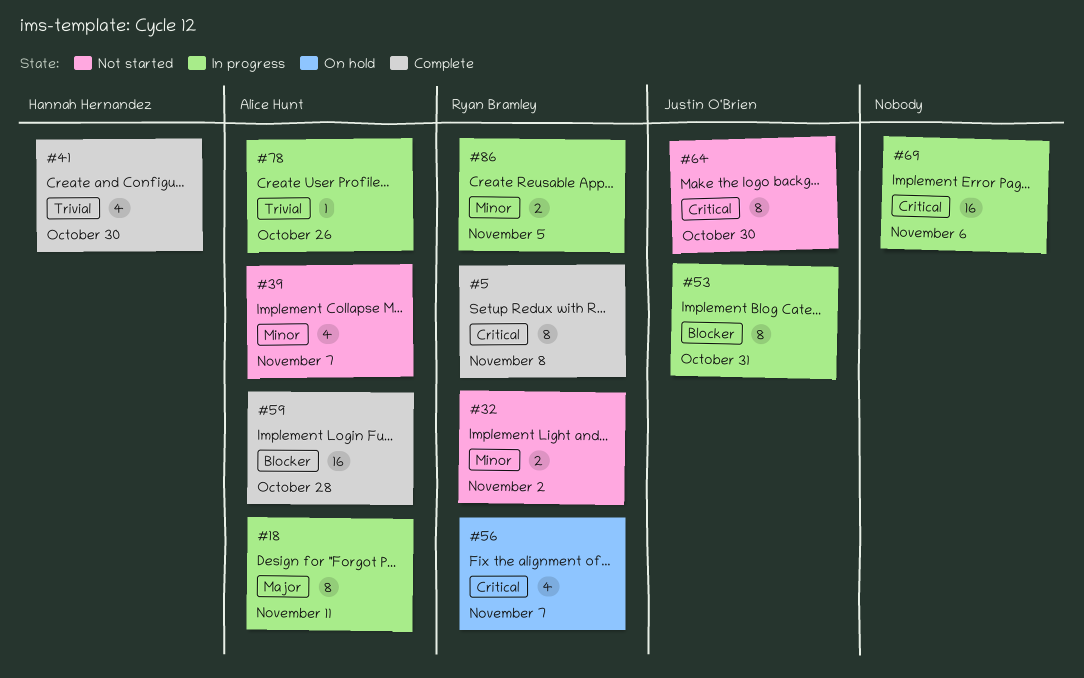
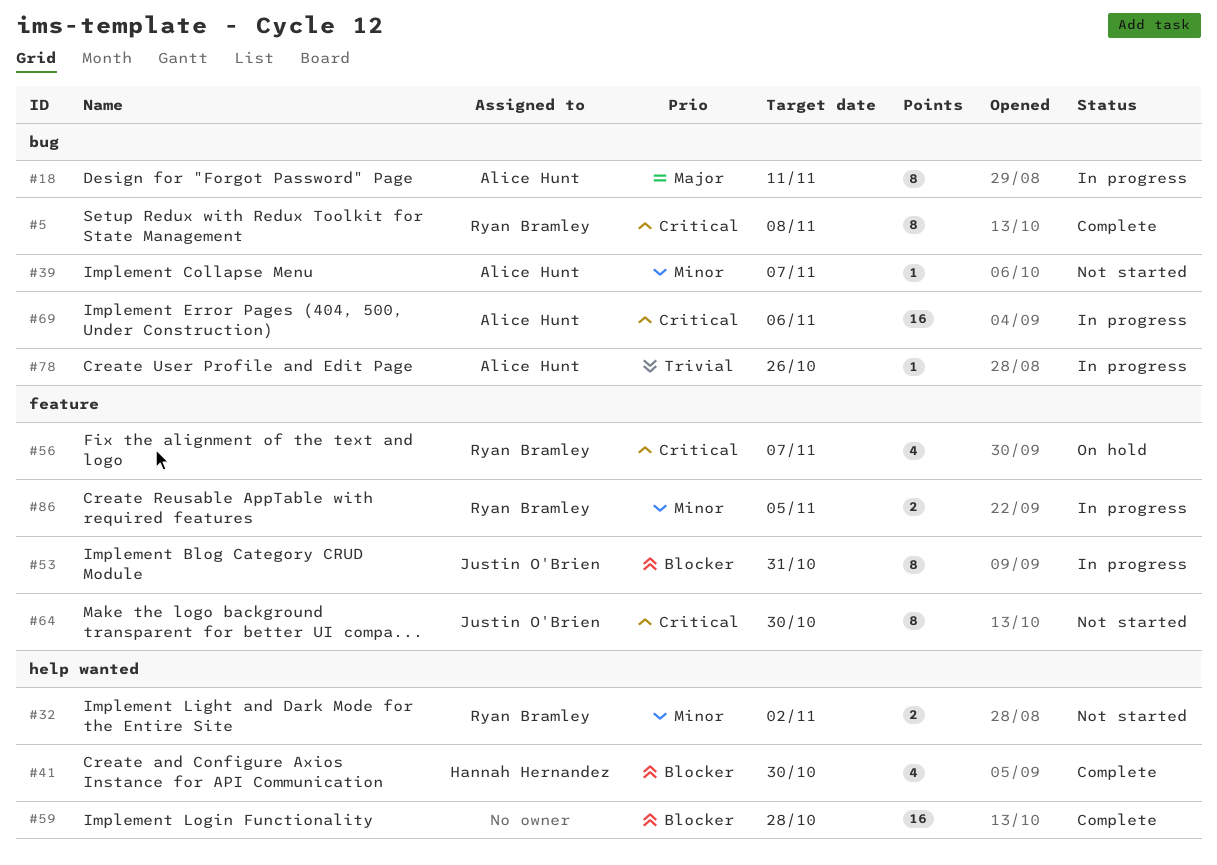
#39, estimate: 4 -> 1
#41, priority: Trivial -> Blocker
#59, owner: Alice Hunt -> none
#69, owner: none -> Alice Hunt

